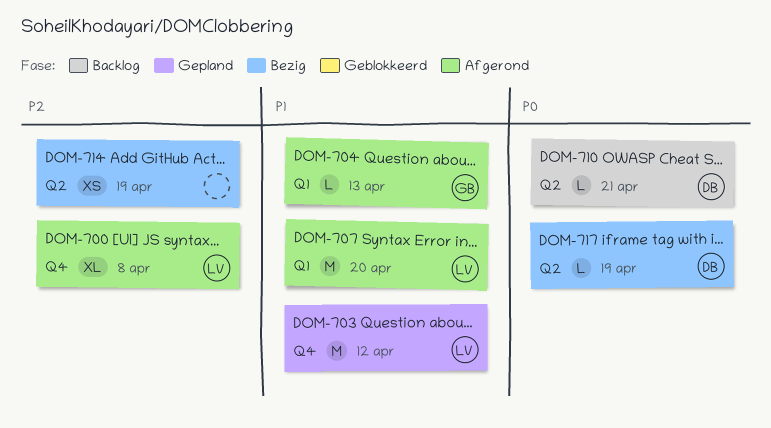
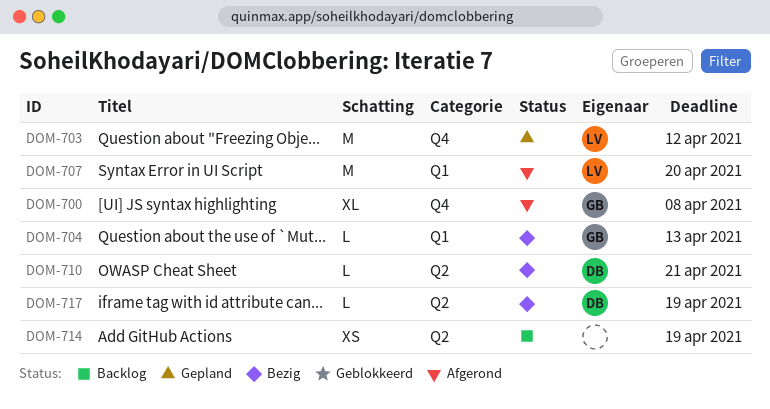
DOM-700, owner: LV -> GB
DOM-704, status: Afgerond -> Bezig
DOM-710, status: Backlog -> Bezig
DOM-714, status: Bezig -> Backlog

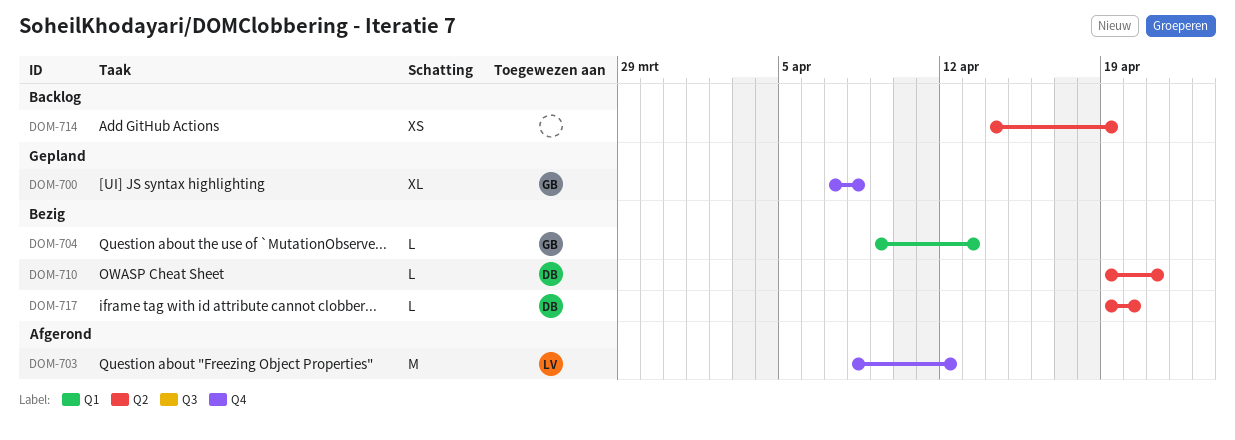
DOM-700, status: Afgerond -> Gepland
DOM-703, status: Gepland -> Afgerond
DOM-707: present -> none
DOM-717, due: Apr 19 -> Apr 20

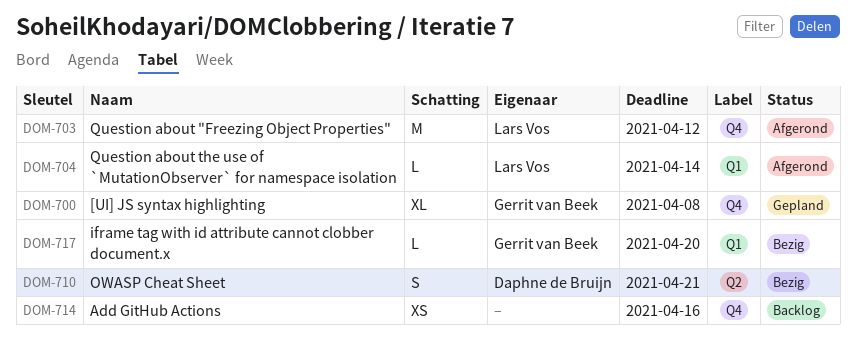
DOM-704, status: Bezig -> Afgerond
DOM-704, owner: Gerrit van Beek -> Lars Vos
DOM-704, due: Apr 13 -> Apr 14
DOM-710, estimate: L -> S
DOM-714, label: Q2 -> Q4
DOM-714, due: Apr 19 -> Apr 16
DOM-717, owner: Daphne de Bruijn -> Gerrit van Beek
DOM-717, label: Q2 -> Q1

